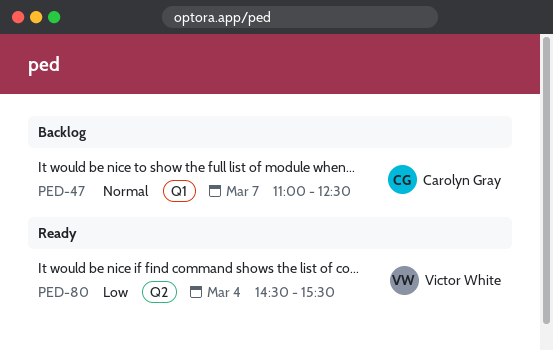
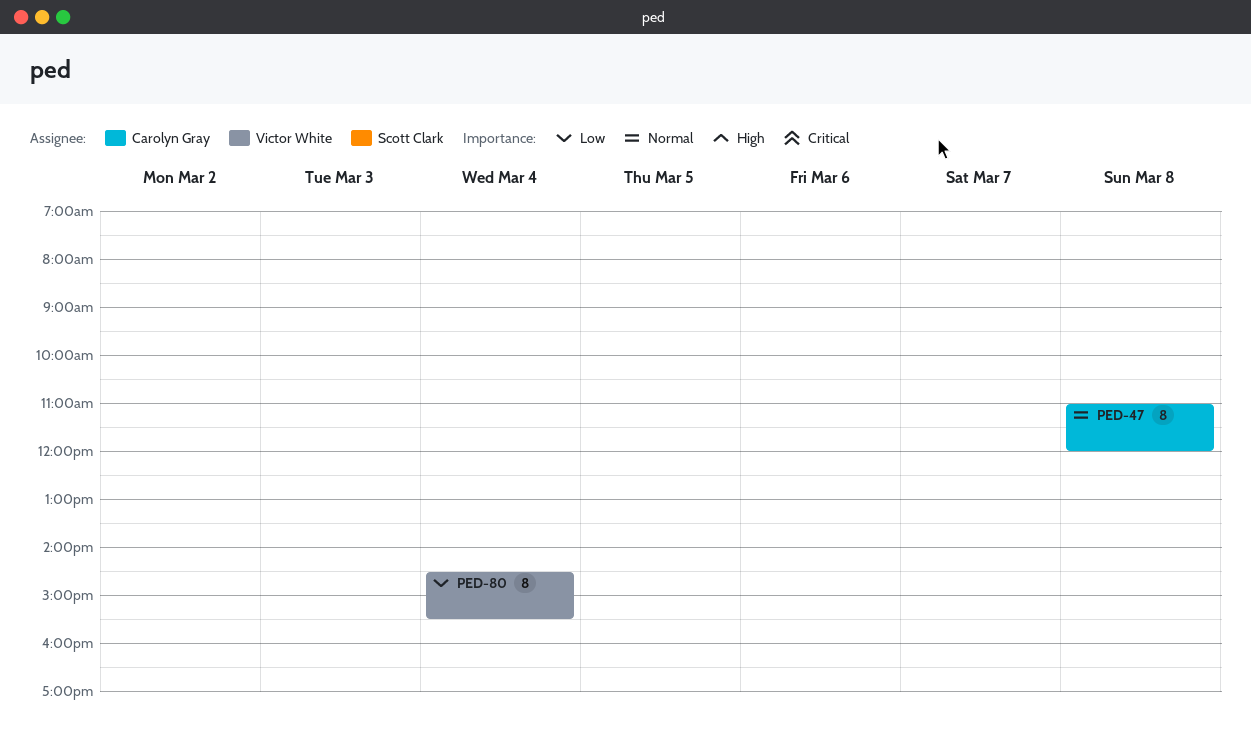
PED-47, day: Mar 7 -> Mar 8
PED-47, ends: 12:30 -> 12:00

